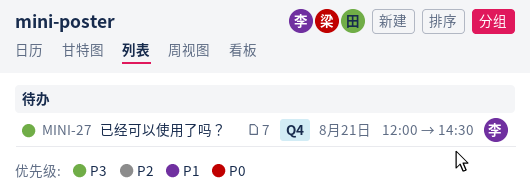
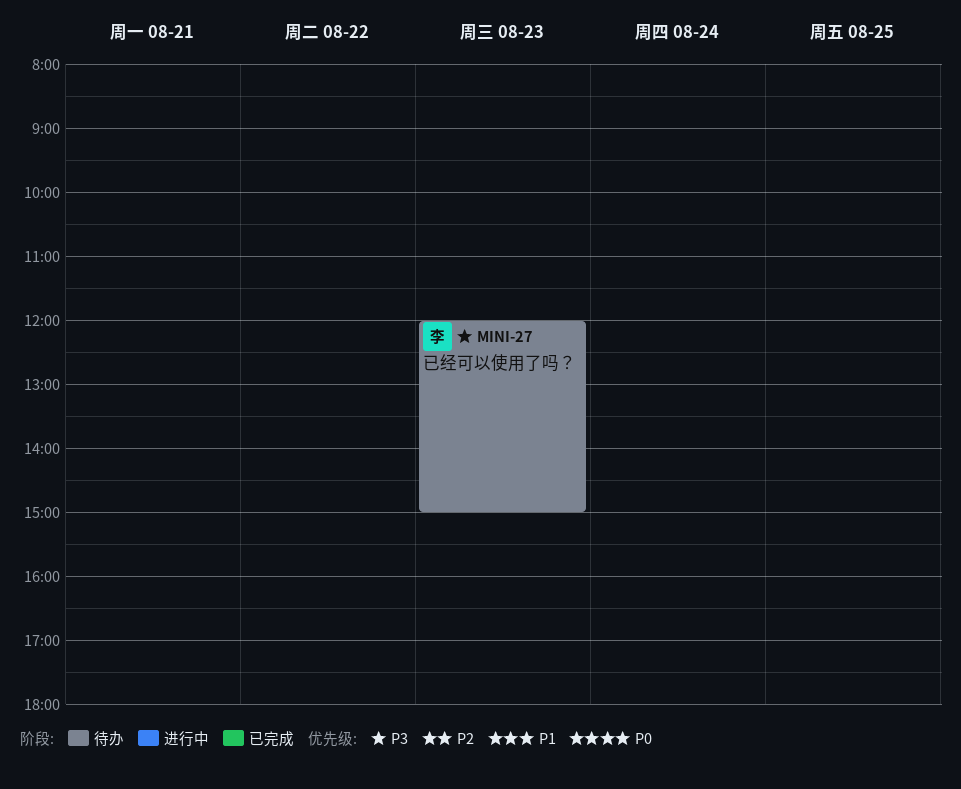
MINI-27, day: Aug 21 -> Aug 23
MINI-27, ends: 14:30 -> 15:00

